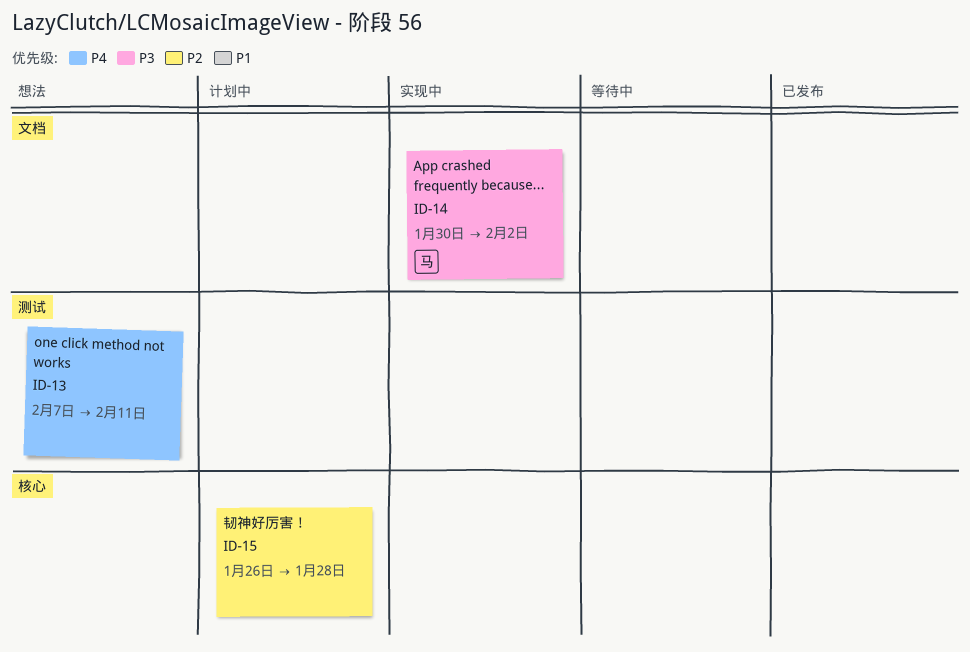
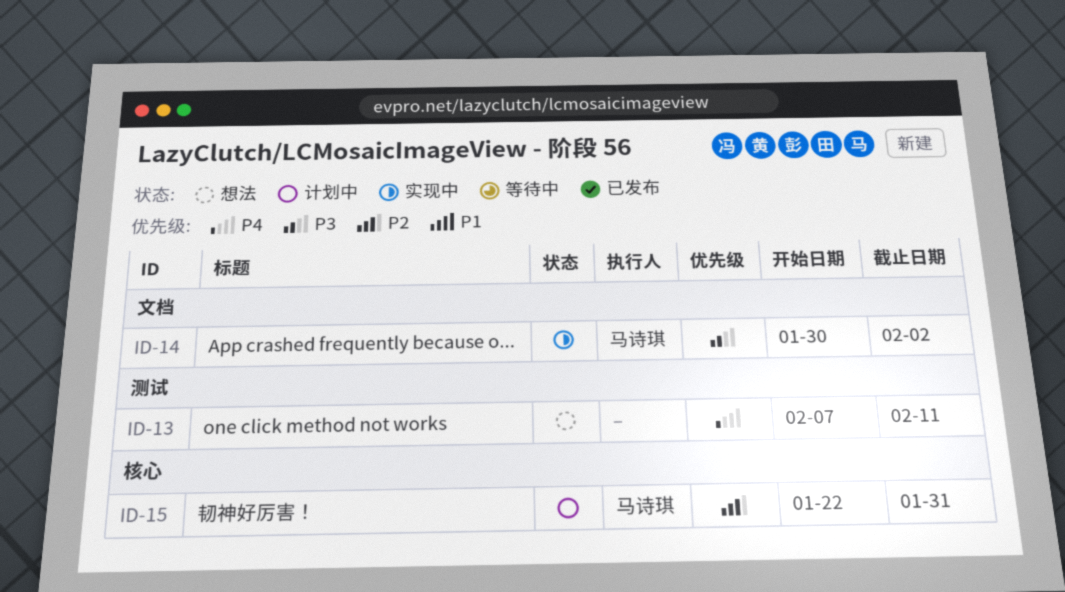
ID-15, owner: none -> 马诗琪
ID-15, start: Jan 26 -> Jan 22
ID-15, due: Jan 28 -> Jan 31

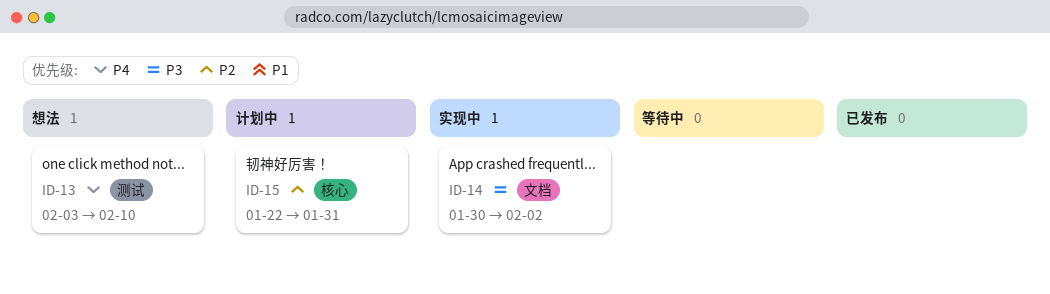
ID-13, start: Feb 7 -> Feb 3
ID-13, due: Feb 11 -> Feb 10

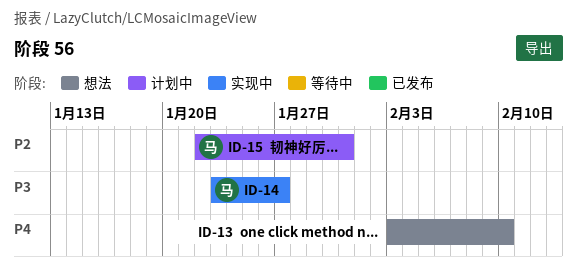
ID-14, start: Jan 30 -> Jan 23
ID-14, due: Feb 2 -> Jan 27

